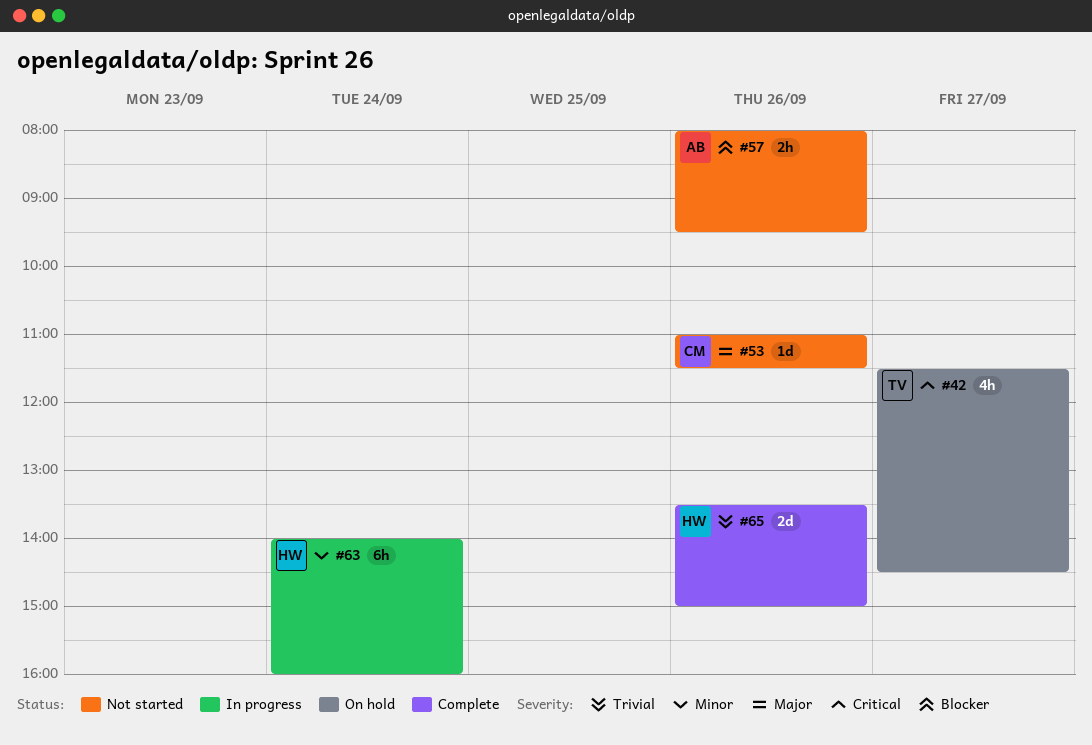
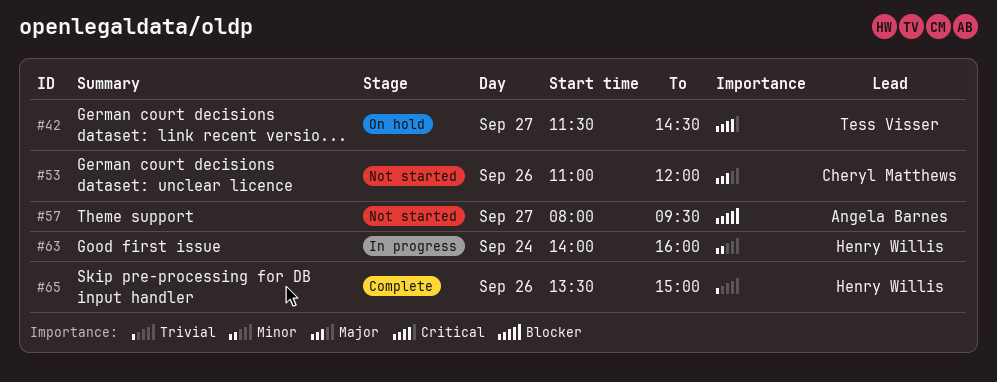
#53, ends: 11:30 -> 12:00
#57, day: Sep 26 -> Sep 27

